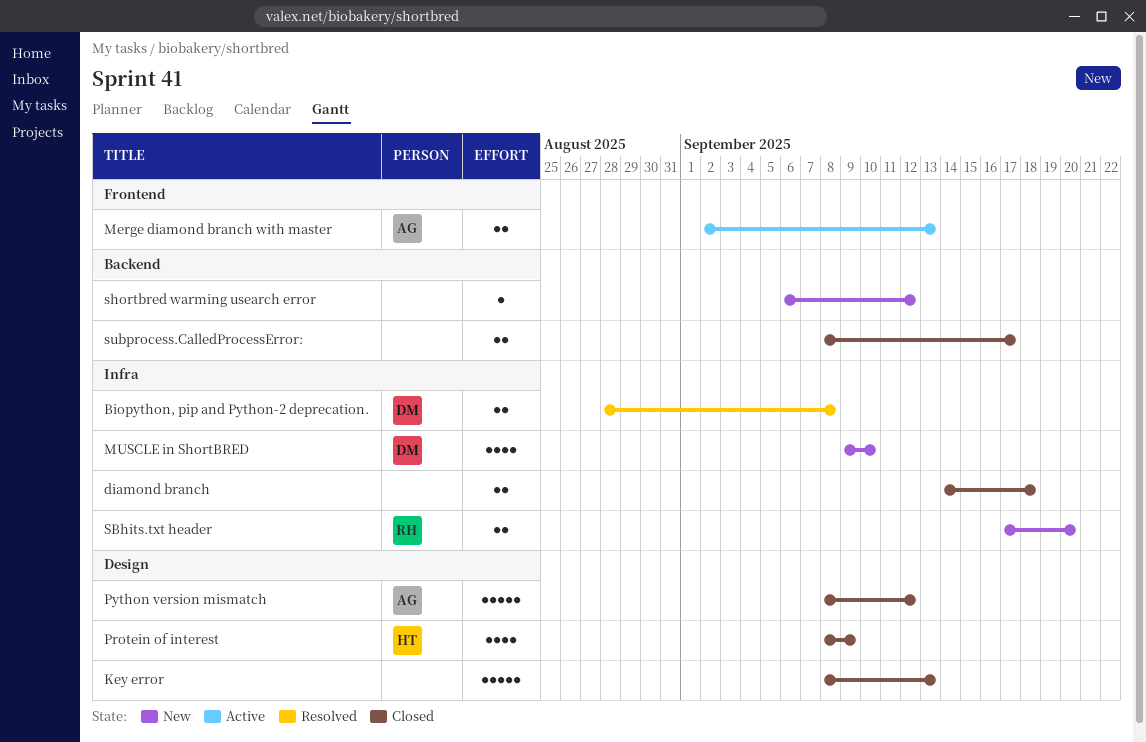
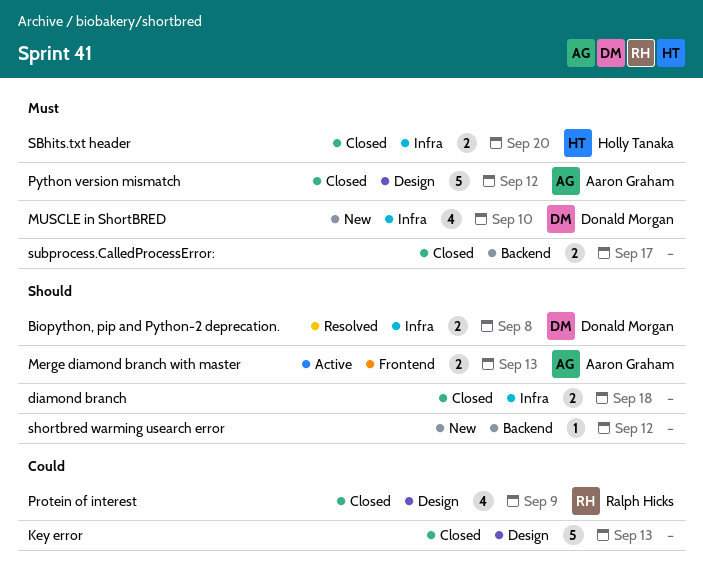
Protein of interest, owner: Holly Tanaka -> Ralph Hicks
SBhits.txt header, status: New -> Closed
SBhits.txt header, owner: Ralph Hicks -> Holly Tanaka

